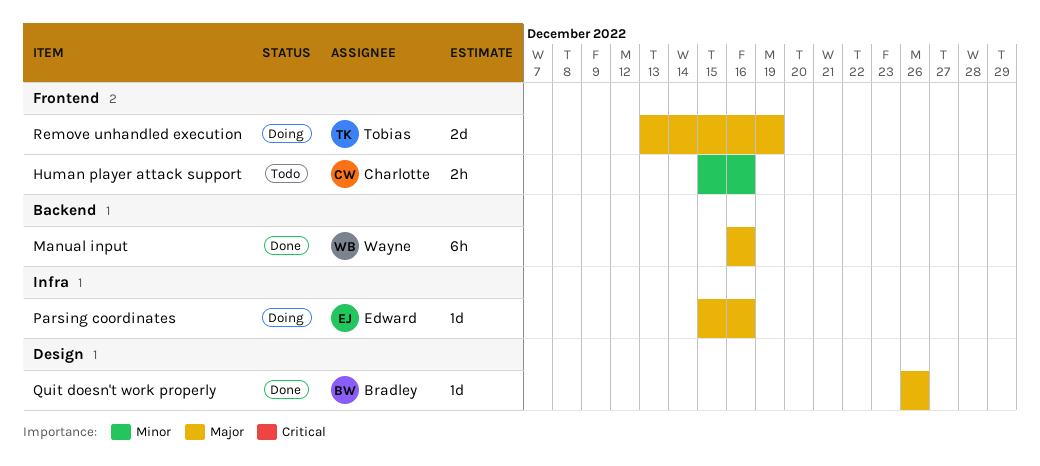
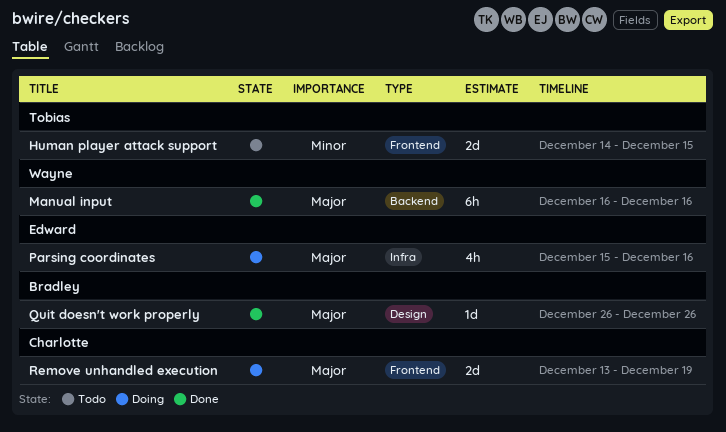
Human player attack support, owner: Charlotte -> Tobias
Human player attack support, estimate: 2h -> 2d
Human player attack support, start: Dec 15 -> Dec 14
Human player attack support, due: Dec 16 -> Dec 15
Parsing coordinates, estimate: 1d -> 4h
Remove unhandled execution, owner: Tobias -> Charlotte

